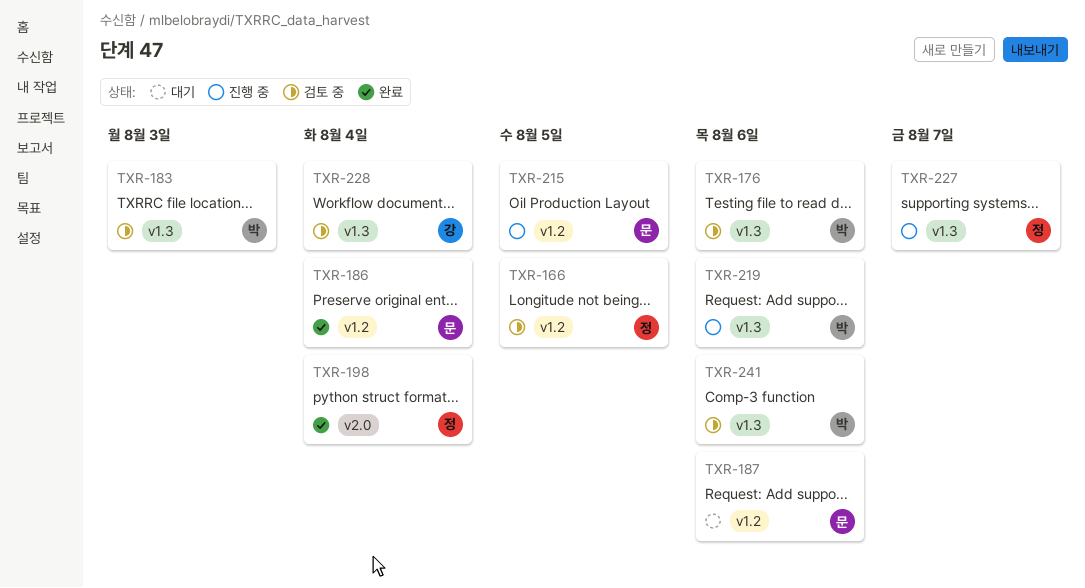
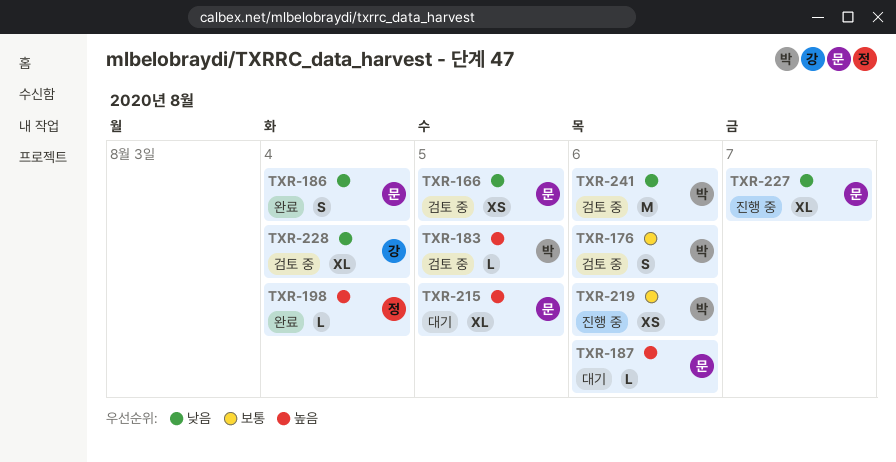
TXR-166, owner: 정 -> 문
TXR-183, due: Aug 3 -> Aug 5
TXR-215, status: 진행 중 -> 대기
TXR-227, owner: 정 -> 문

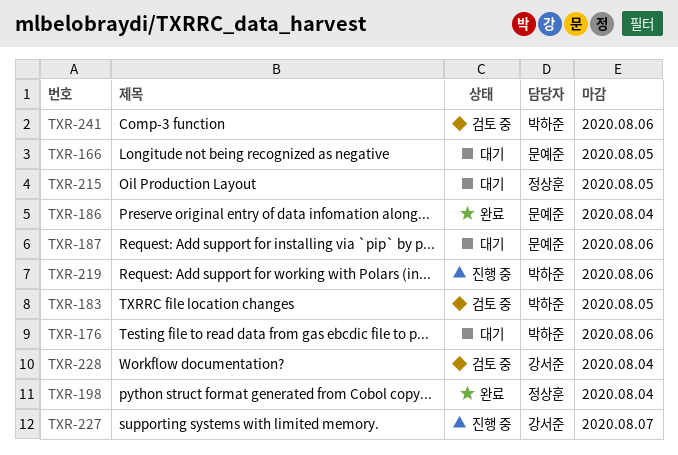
TXR-166, status: 검토 중 -> 대기
TXR-176, status: 검토 중 -> 대기
TXR-215, owner: 문예준 -> 정상훈
TXR-227, owner: 문예준 -> 강서준

